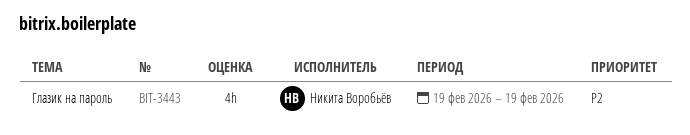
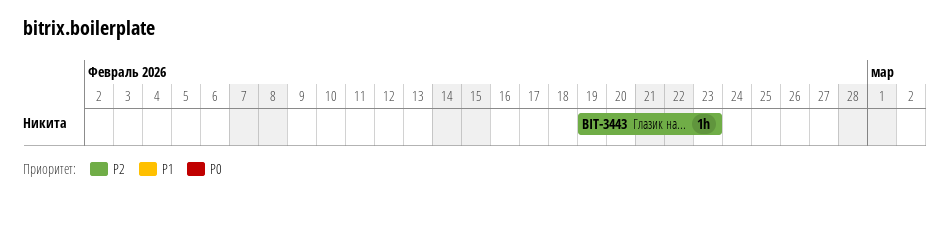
BIT-3443, estimate: 4h -> 1h
BIT-3443, due: Feb 19 -> Feb 23

